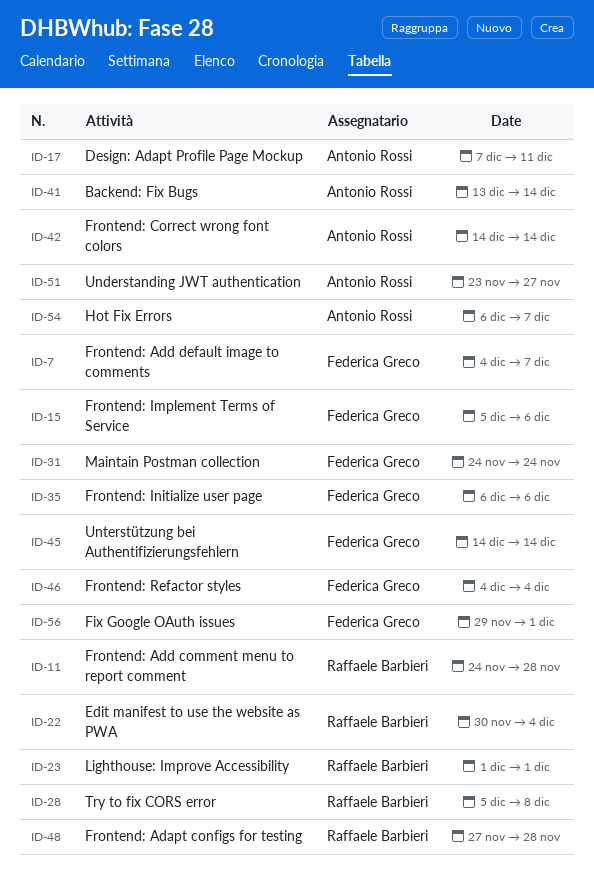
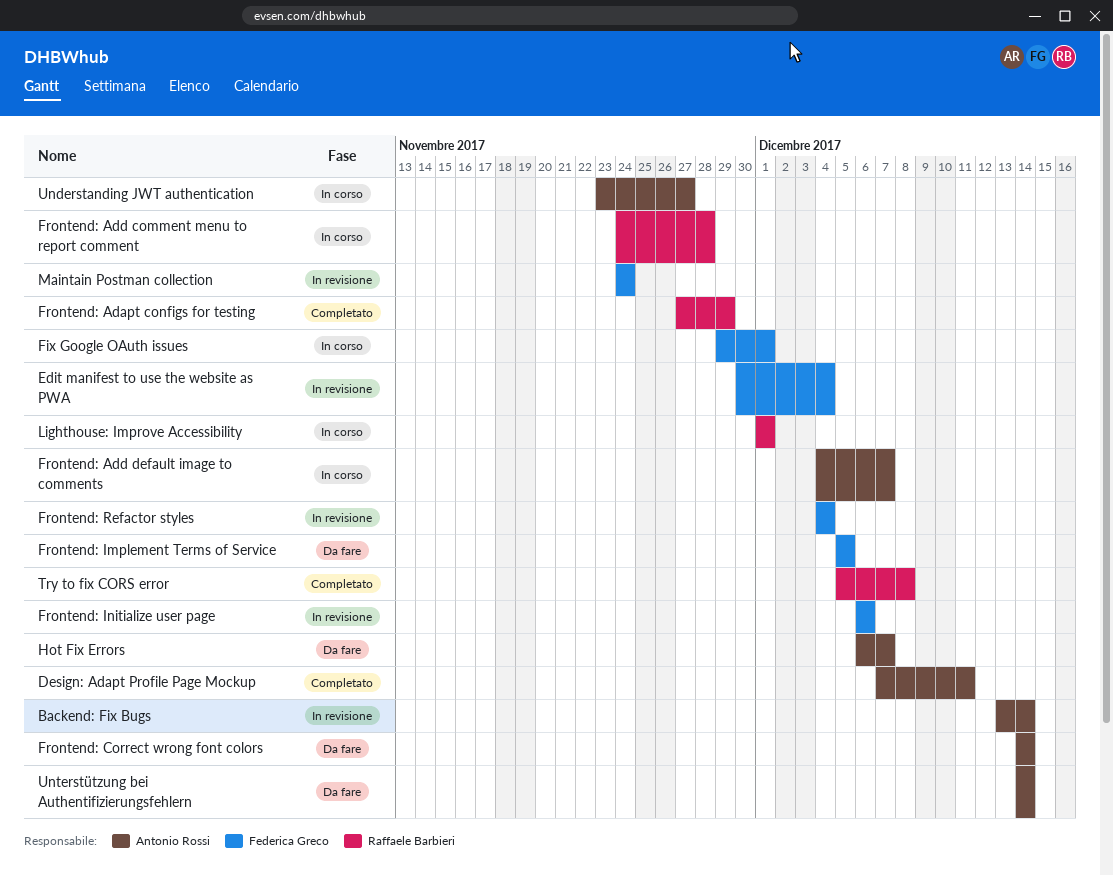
Edit manifest to use the website as PWA, owner: Raffaele Barbieri -> Federica Greco
Frontend: Adapt configs for testing, due: Nov 28 -> Nov 29
Frontend: Add default image to comments, owner: Federica Greco -> Antonio Rossi
Frontend: Implement Terms of Service, due: Dec 6 -> Dec 5
Unterstützung bei Authentifizierungsfehlern, owner: Federica Greco -> Antonio Rossi

